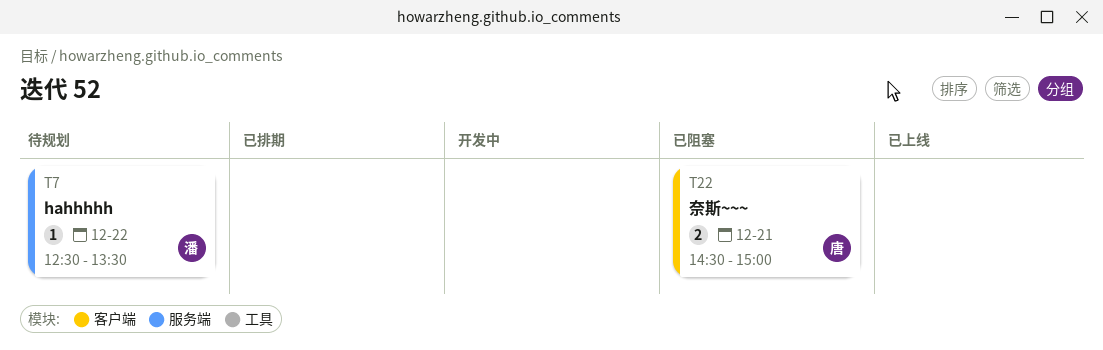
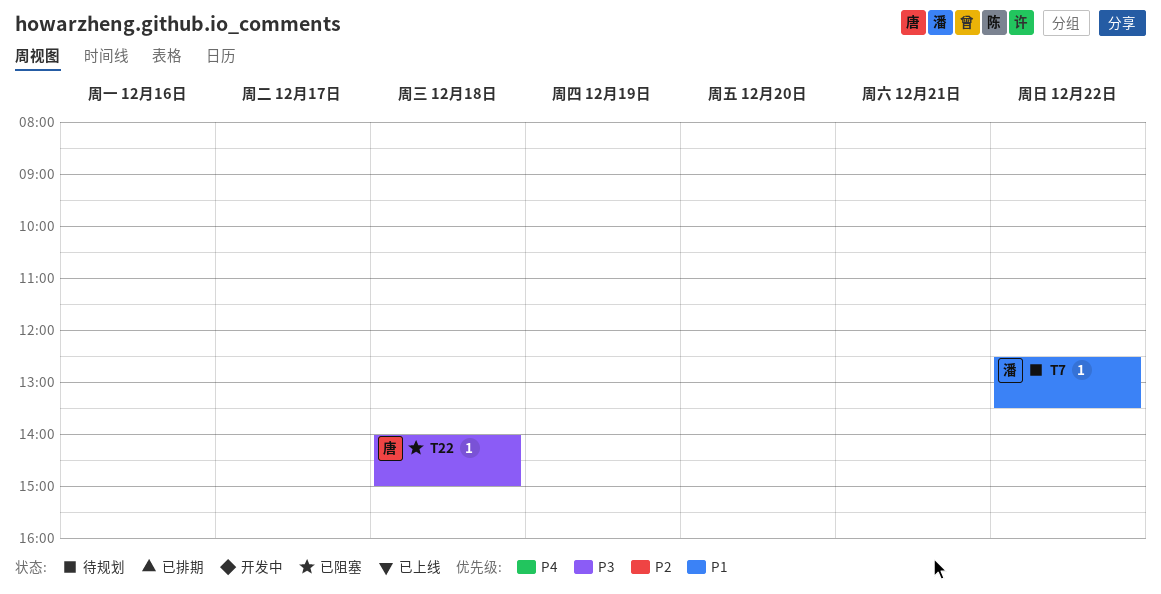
T22, estimate: 2 -> 1
T22, day: Dec 21 -> Dec 18
T22, begins: 14:30 -> 14:00

